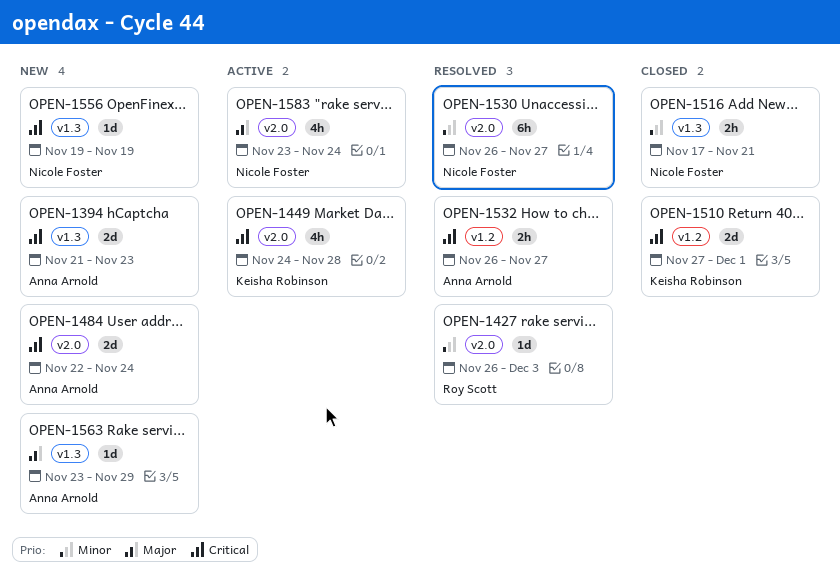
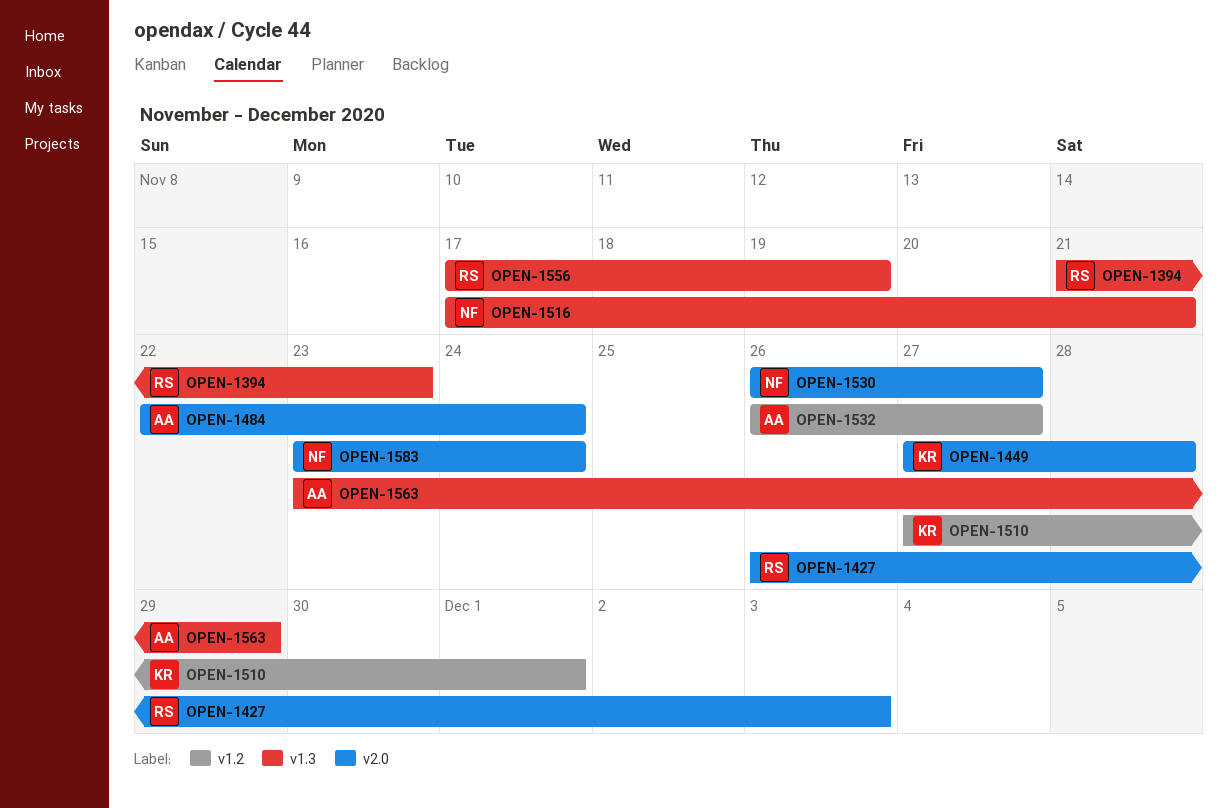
OPEN-1394, owner: Anna Arnold -> Roy Scott
OPEN-1449, start: Nov 24 -> Nov 27
OPEN-1556, owner: Nicole Foster -> Roy Scott
OPEN-1556, start: Nov 19 -> Nov 17

